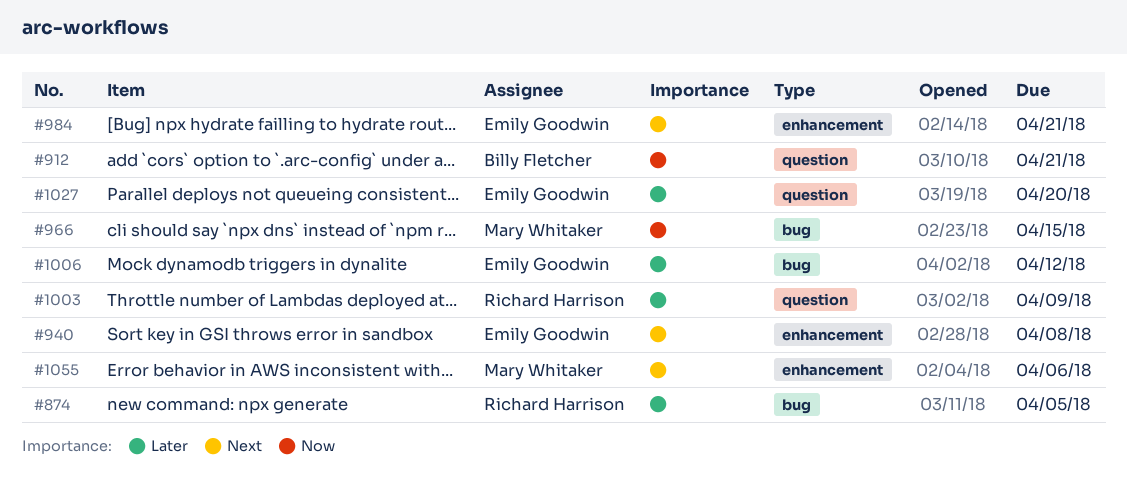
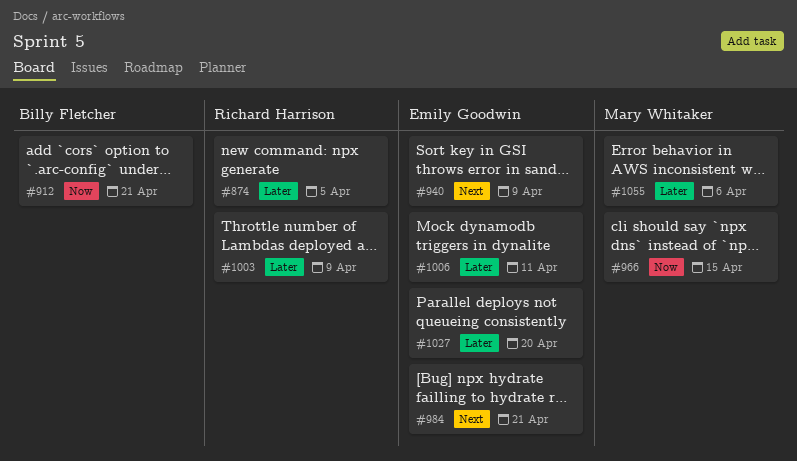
#940, due: Apr 8 -> Apr 9
#1006, due: Apr 12 -> Apr 11
#1055, priority: Next -> Later

